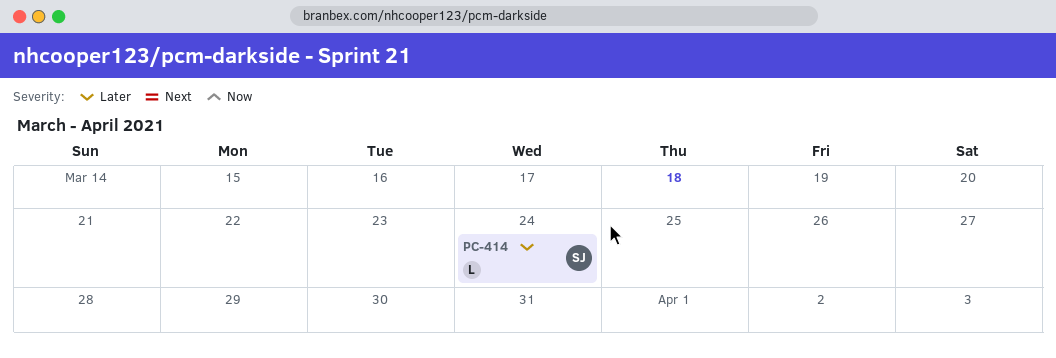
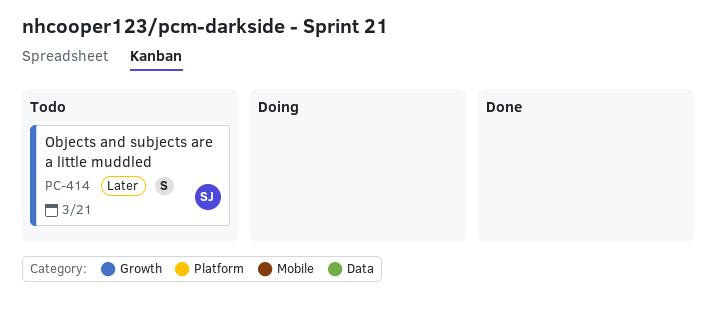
PC-414, estimate: L -> S
PC-414, due: Mar 24 -> Mar 21

